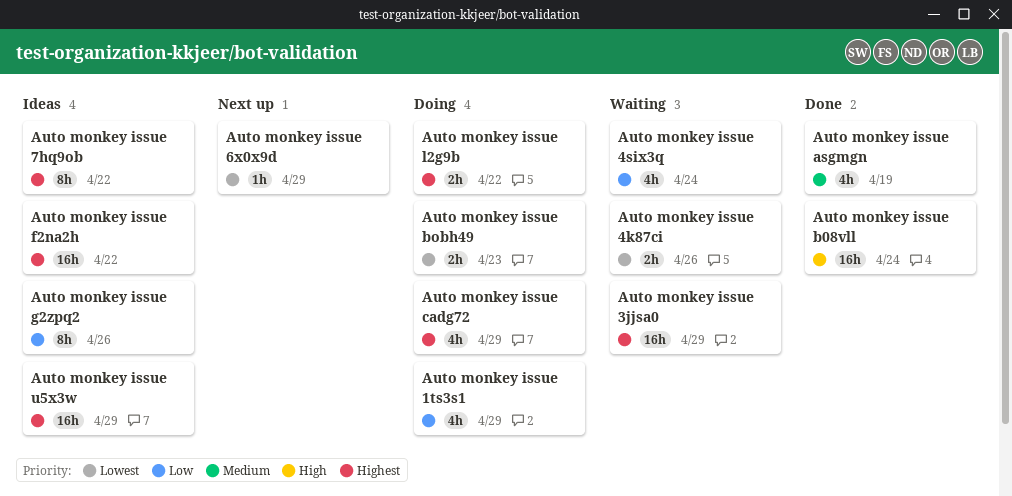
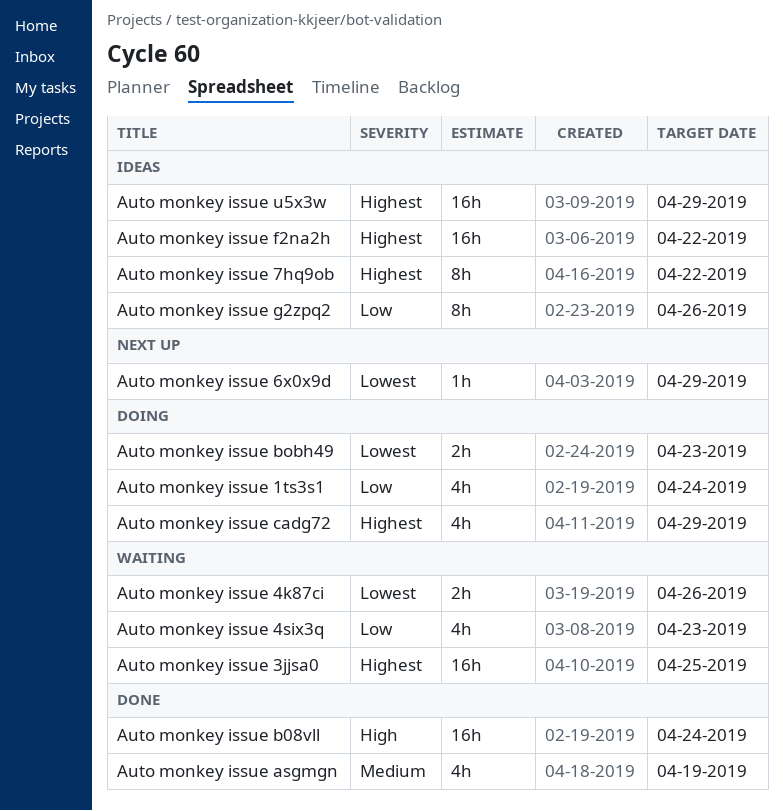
Auto monkey issue 1ts3s1, due: Apr 29 -> Apr 24
Auto monkey issue 3jjsa0, due: Apr 29 -> Apr 25
Auto monkey issue 4six3q, due: Apr 24 -> Apr 23
Auto monkey issue l2g9b: present -> none

